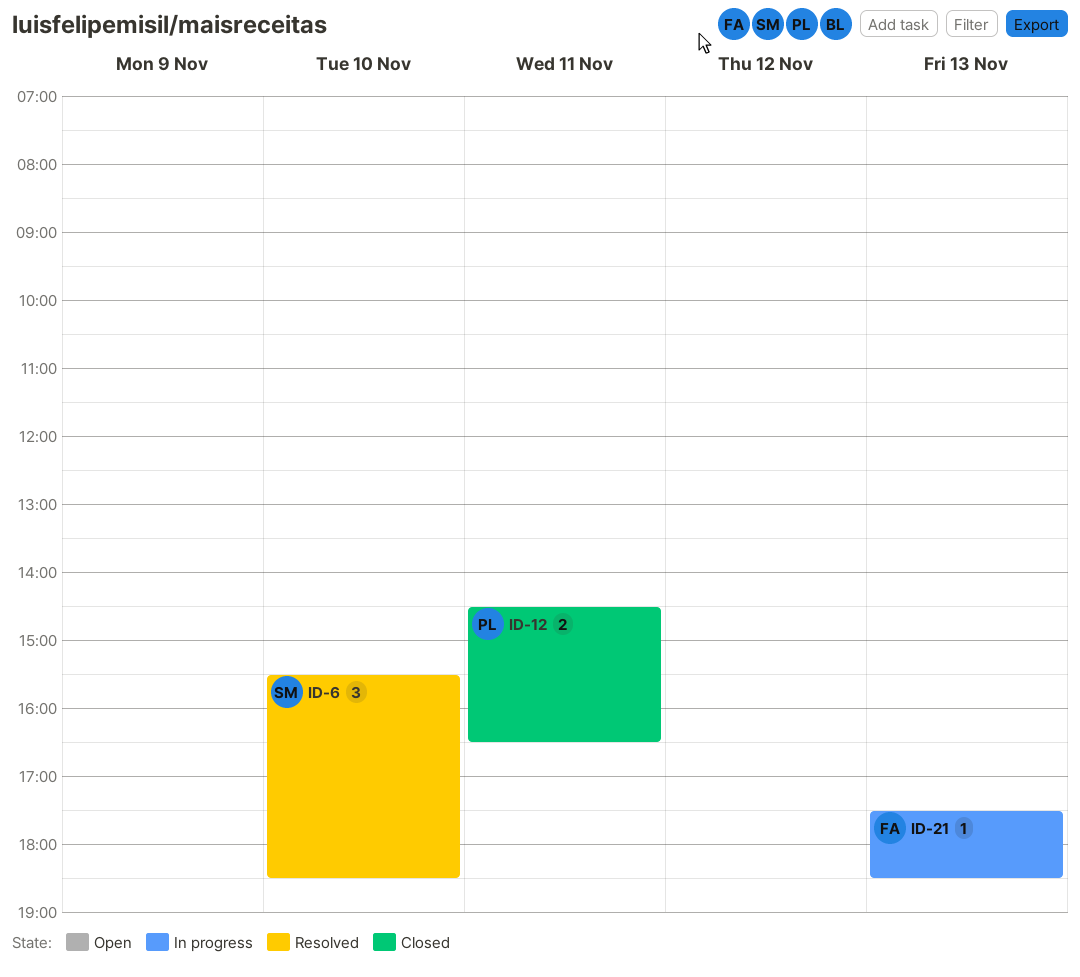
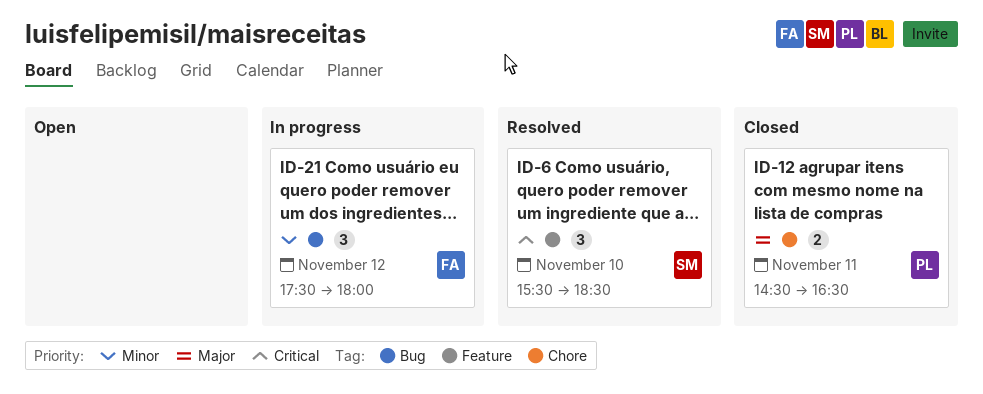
ID-21, estimate: 1 -> 3
ID-21, day: Nov 13 -> Nov 12
ID-21, ends: 18:30 -> 18:00

